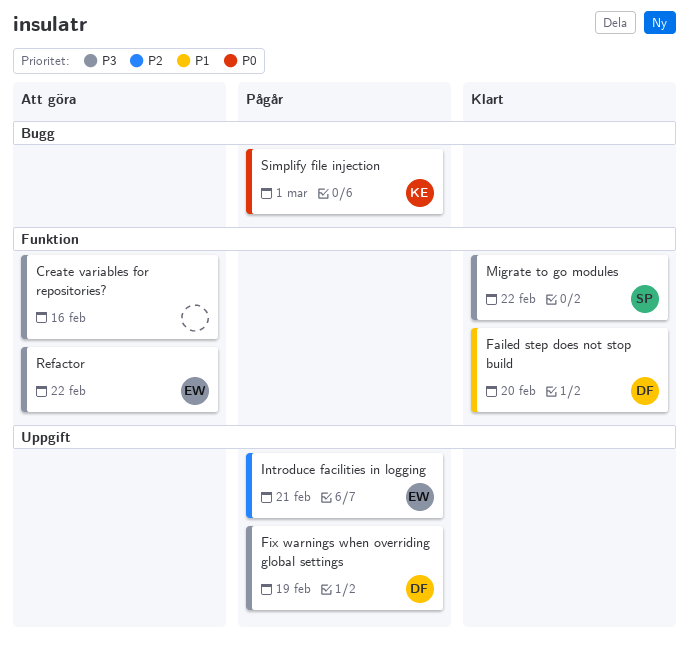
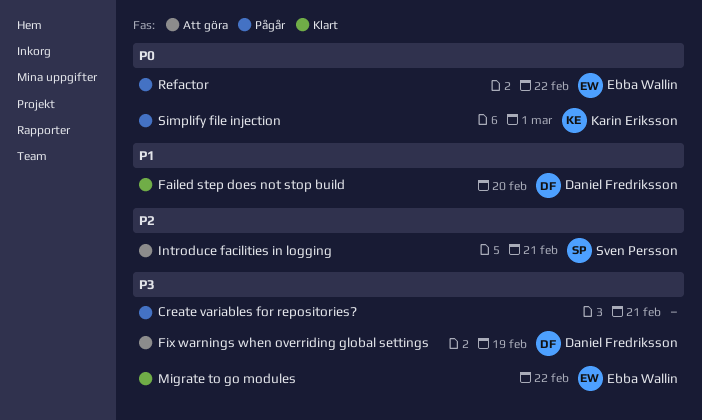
Create variables for repositories?, status: Att göra -> Pågår
Create variables for repositories?, due: Feb 16 -> Feb 21
Fix warnings when overriding global settings, status: Pågår -> Att göra
Introduce facilities in logging, status: Pågår -> Att göra
Introduce facilities in logging, owner: Ebba Wallin -> Sven Persson
Migrate to go modules, owner: Sven Persson -> Ebba Wallin
Refactor, status: Att göra -> Pågår
Refactor, priority: P3 -> P0

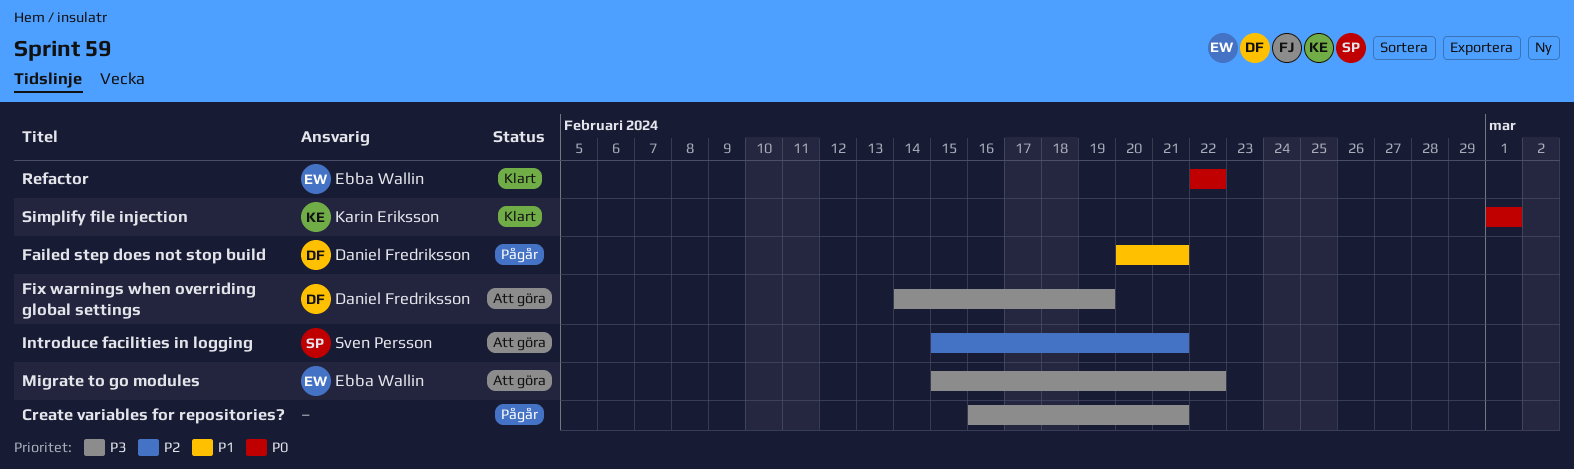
Failed step does not stop build, status: Klart -> Pågår
Failed step does not stop build, due: Feb 20 -> Feb 21
Migrate to go modules, status: Klart -> Att göra
Refactor, status: Pågår -> Klart
Simplify file injection, status: Pågår -> Klart

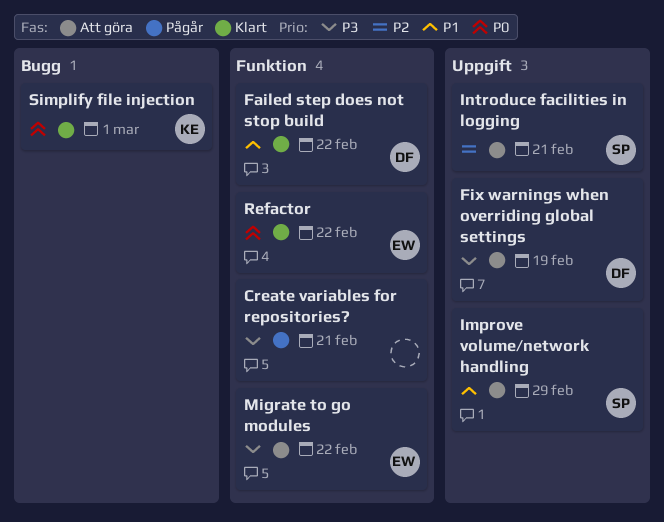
Failed step does not stop build, status: Pågår -> Klart
Failed step does not stop build, due: Feb 21 -> Feb 22
Improve volume/network handling: none -> present

